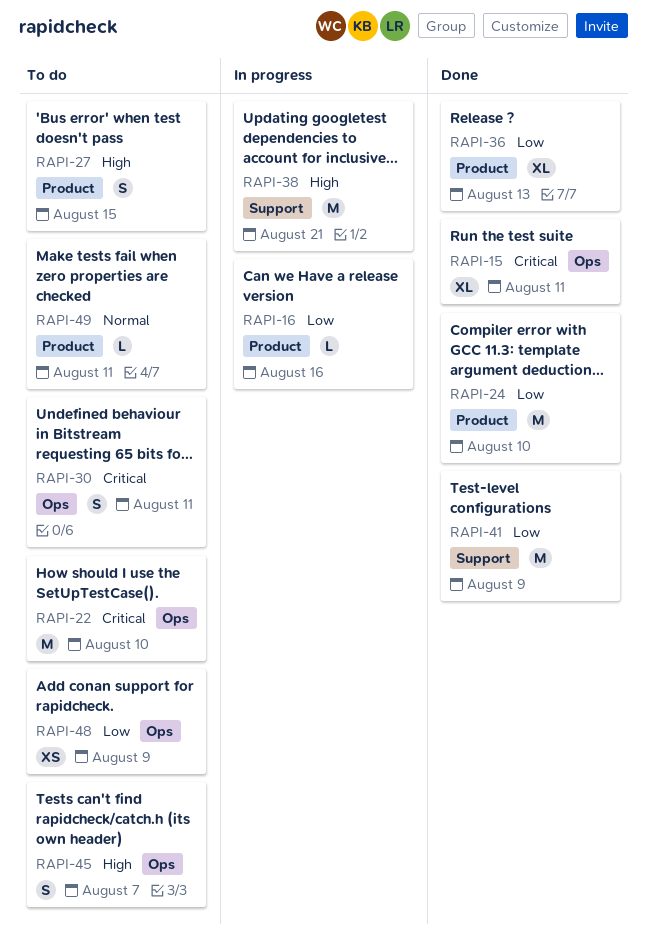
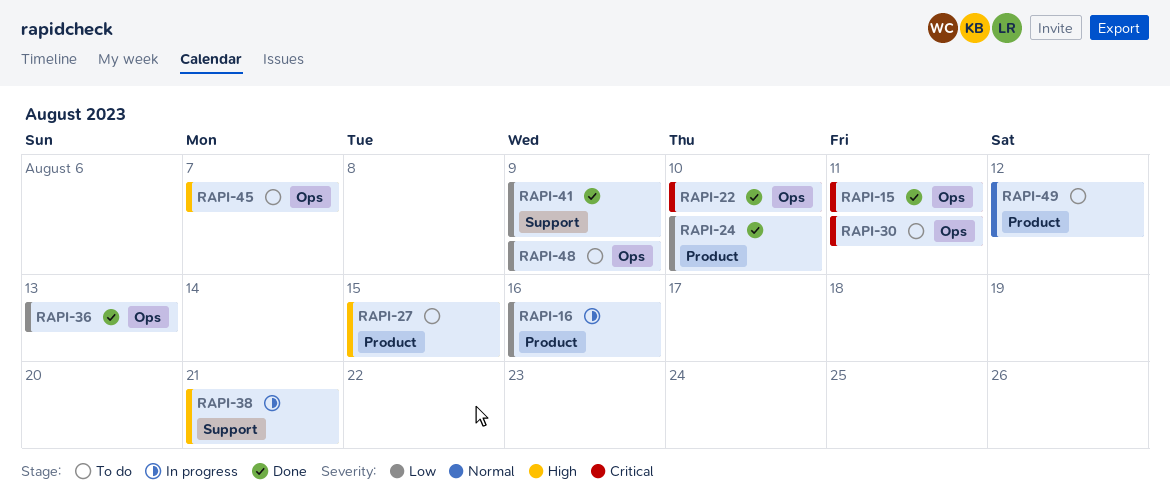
RAPI-22, status: To do -> Done
RAPI-36, label: Product -> Ops
RAPI-49, due: Aug 11 -> Aug 12

